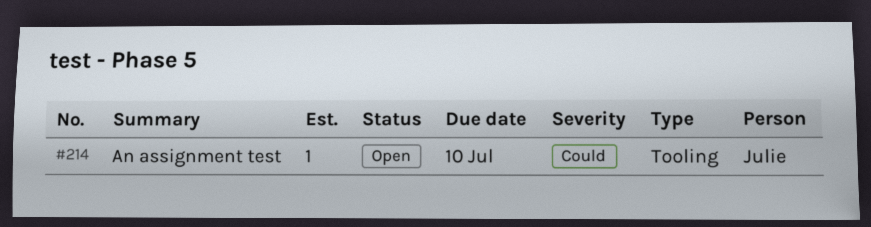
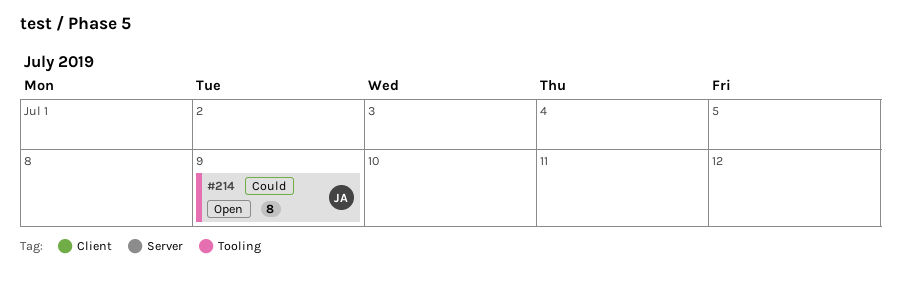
#214, estimate: 1 -> 8
#214, due: Jul 10 -> Jul 9

